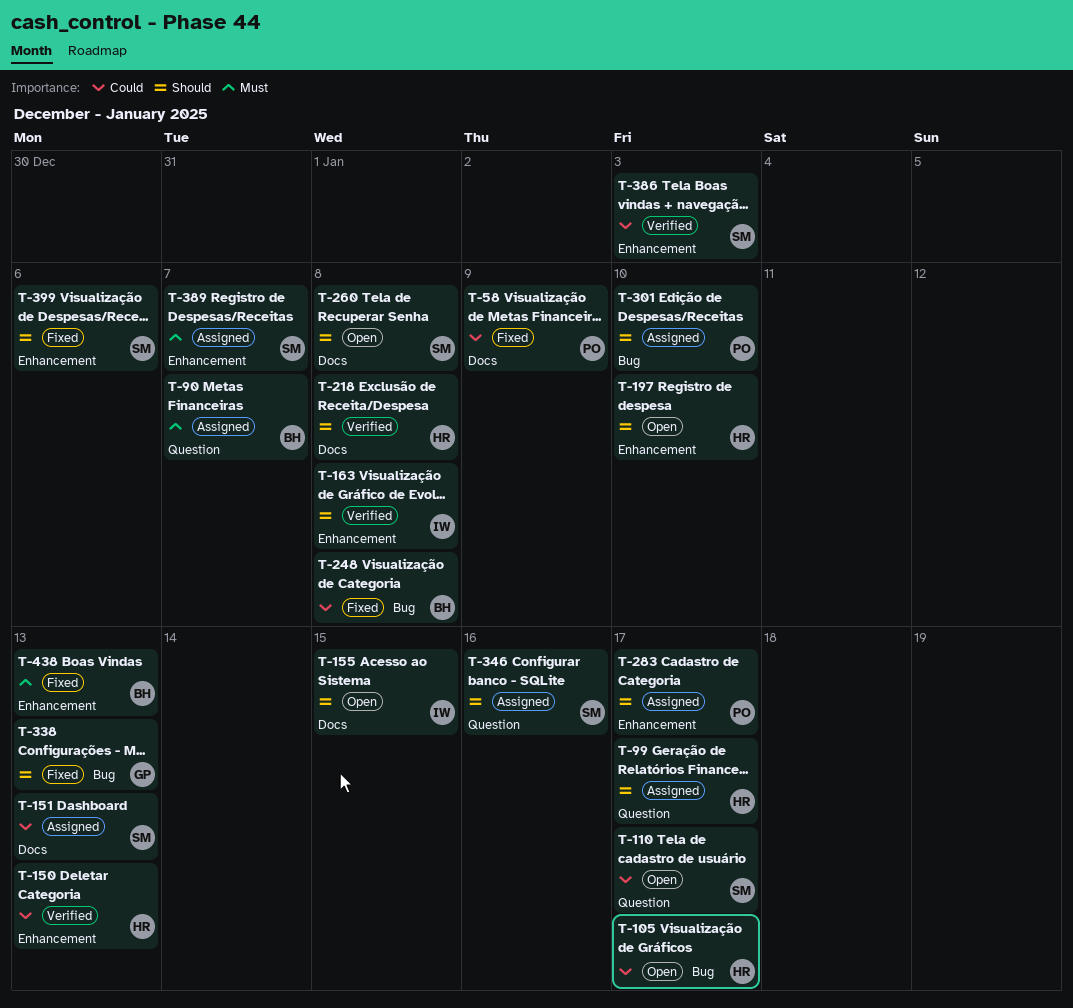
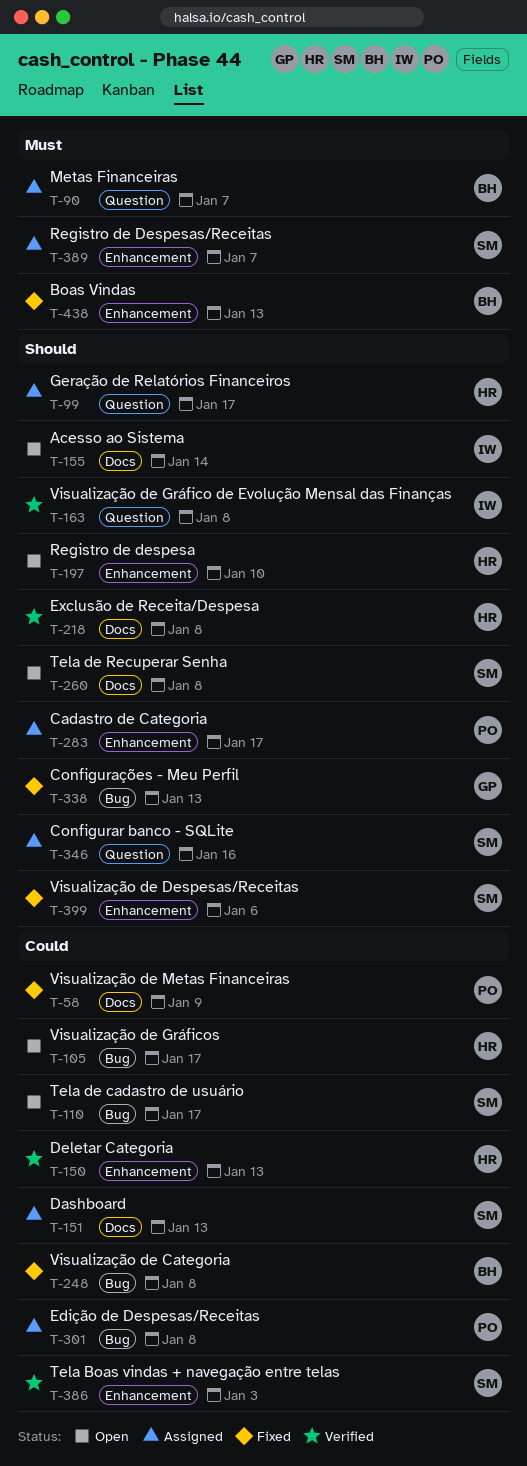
T-110, label: Question -> Bug
T-155, due: Jan 15 -> Jan 14
T-163, label: Enhancement -> Question
T-301, priority: Should -> Could
T-301, due: Jan 10 -> Jan 8

